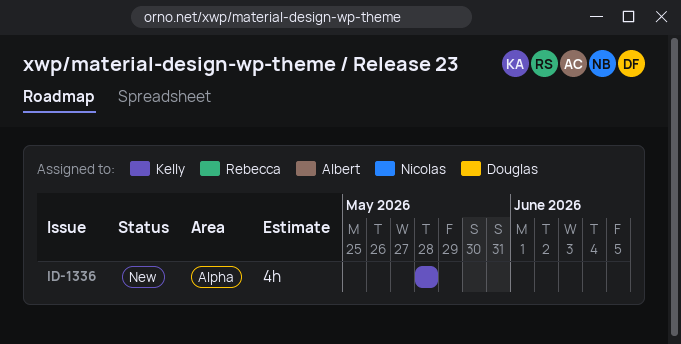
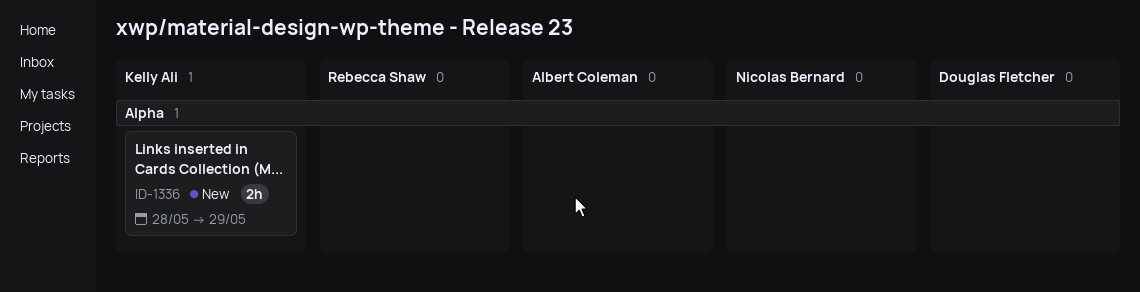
ID-1336, estimate: 4h -> 2h
ID-1336, due: May 28 -> May 29

